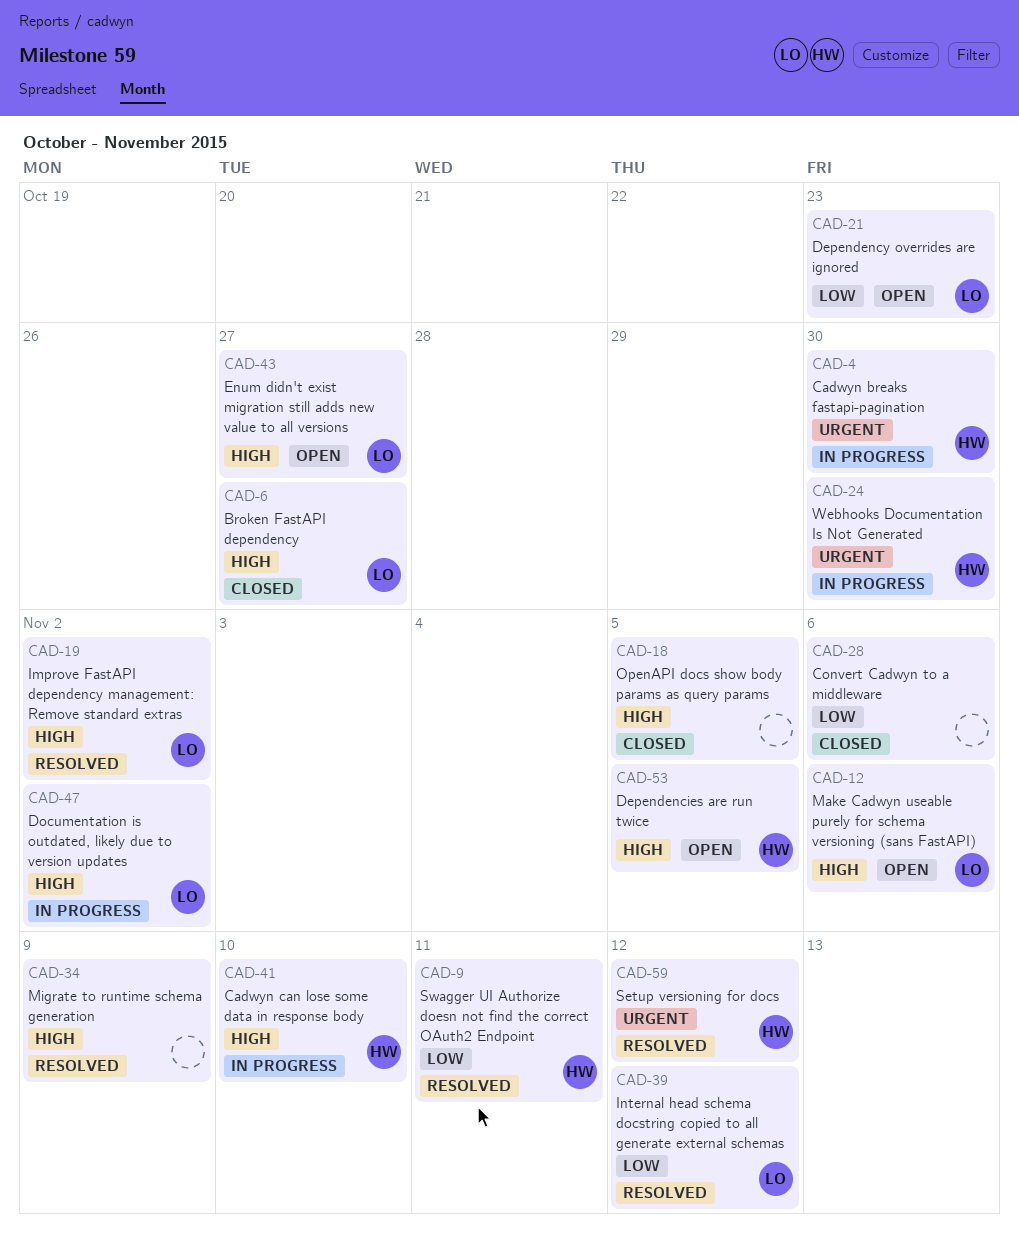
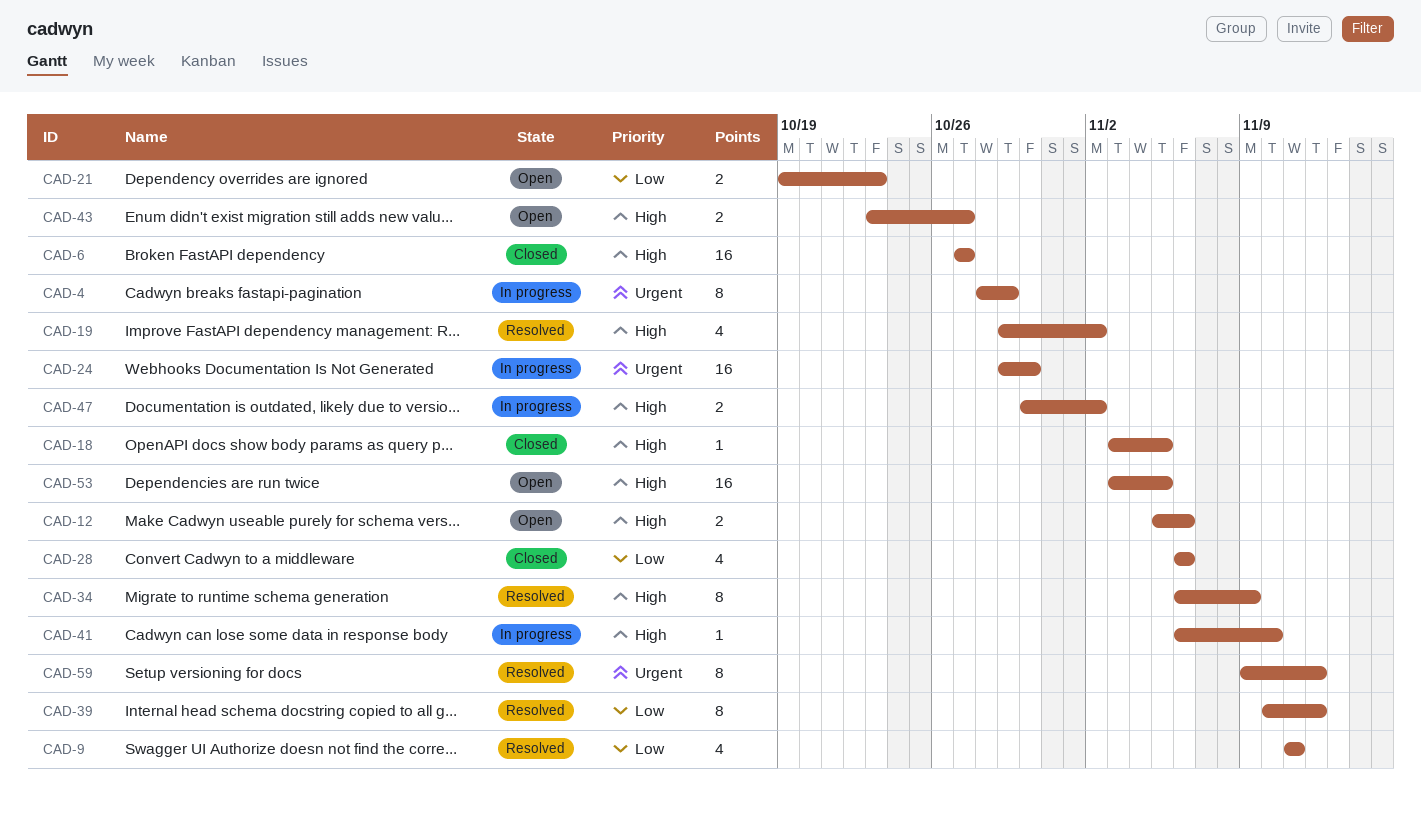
CAD-4, due: Oct 30 -> Oct 29

